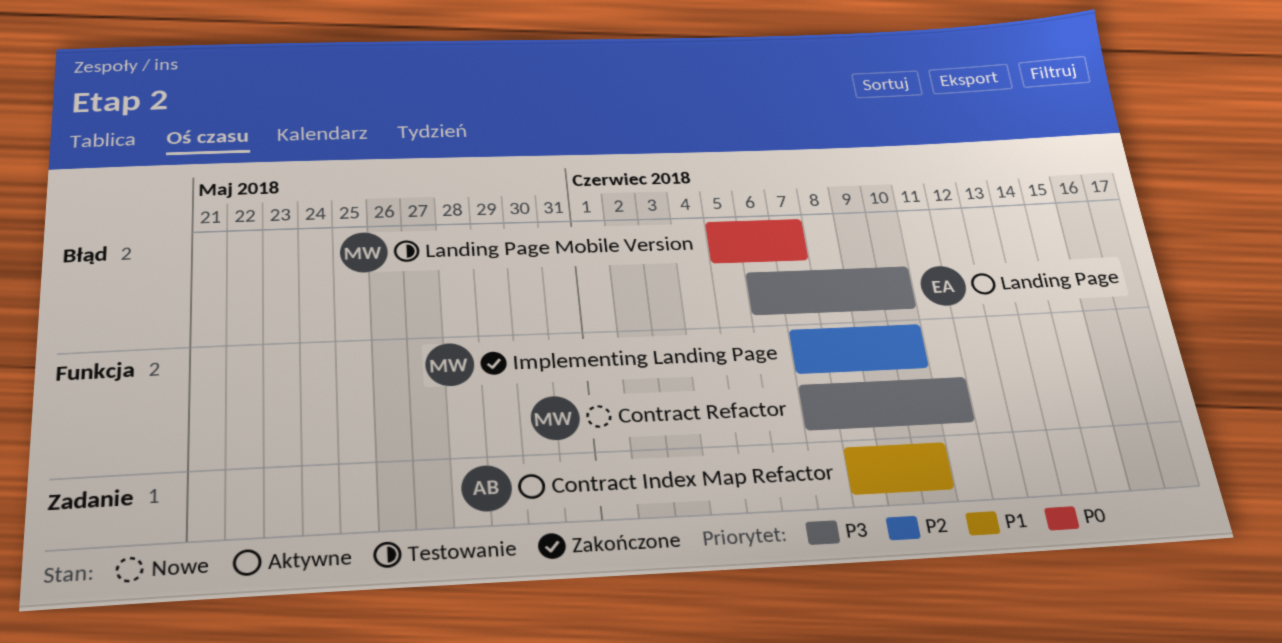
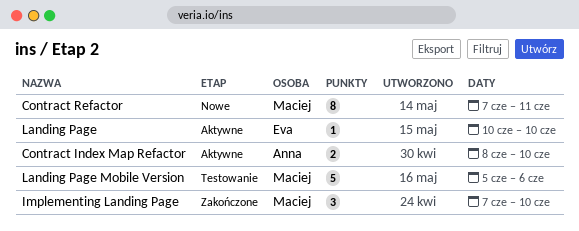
Landing Page, start: Jun 6 -> Jun 10
Landing Page Mobile Version, due: Jun 7 -> Jun 6

